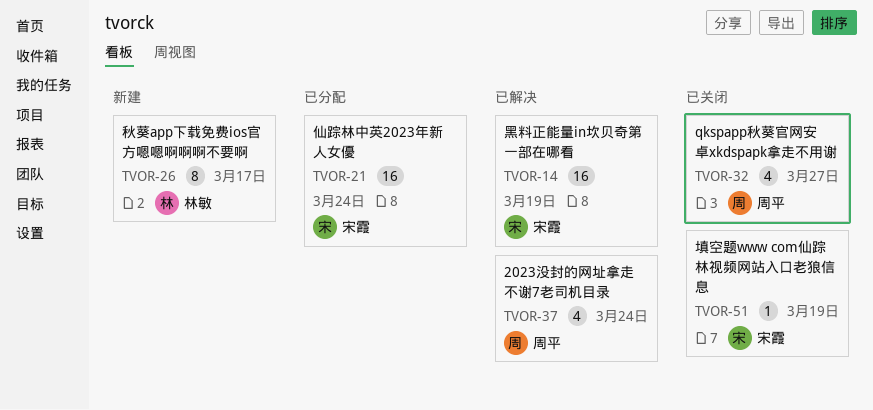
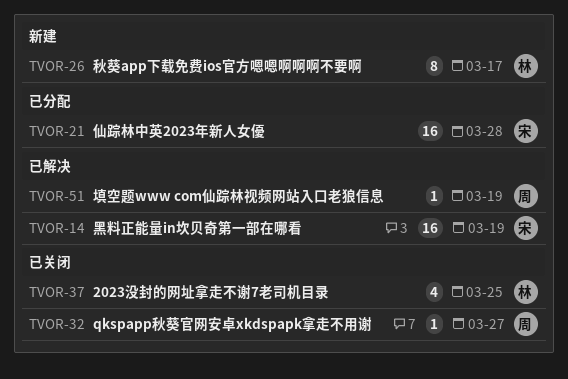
TVOR-21, due: Mar 24 -> Mar 28
TVOR-32, estimate: 4 -> 1
TVOR-37, status: 已解决 -> 已关闭
TVOR-37, owner: 周平 -> 林敏
TVOR-37, due: Mar 24 -> Mar 25
TVOR-51, status: 已关闭 -> 已解决
TVOR-51, owner: 宋霞 -> 周平

